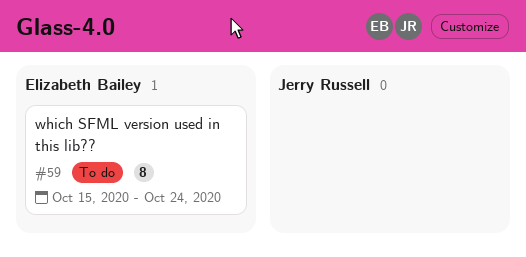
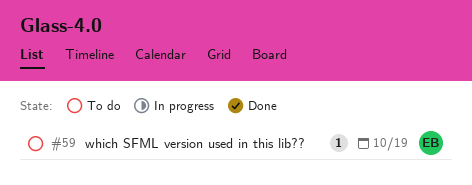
#59, estimate: 8 -> 1
#59, due: Oct 24 -> Oct 19

